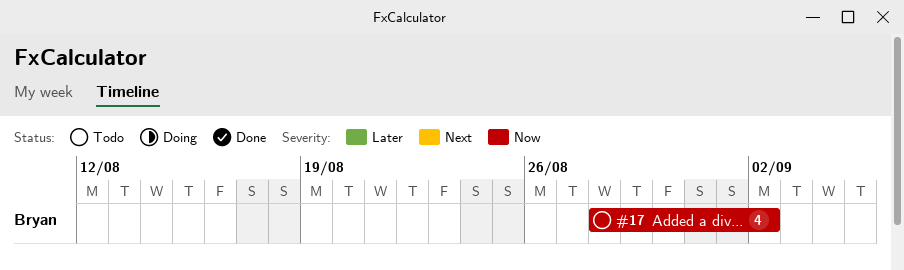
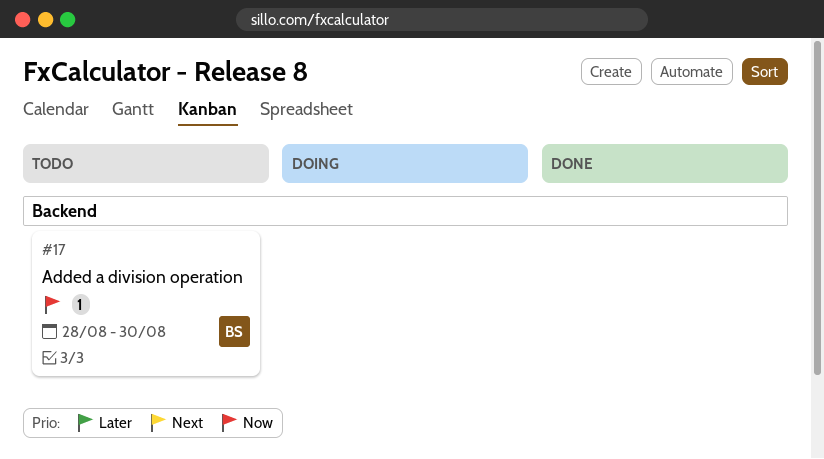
#17, estimate: 4 -> 1
#17, due: Sep 2 -> Aug 30

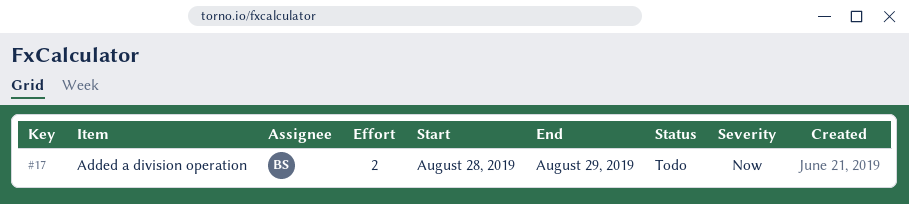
#17, estimate: 1 -> 2
#17, due: Aug 30 -> Aug 29

